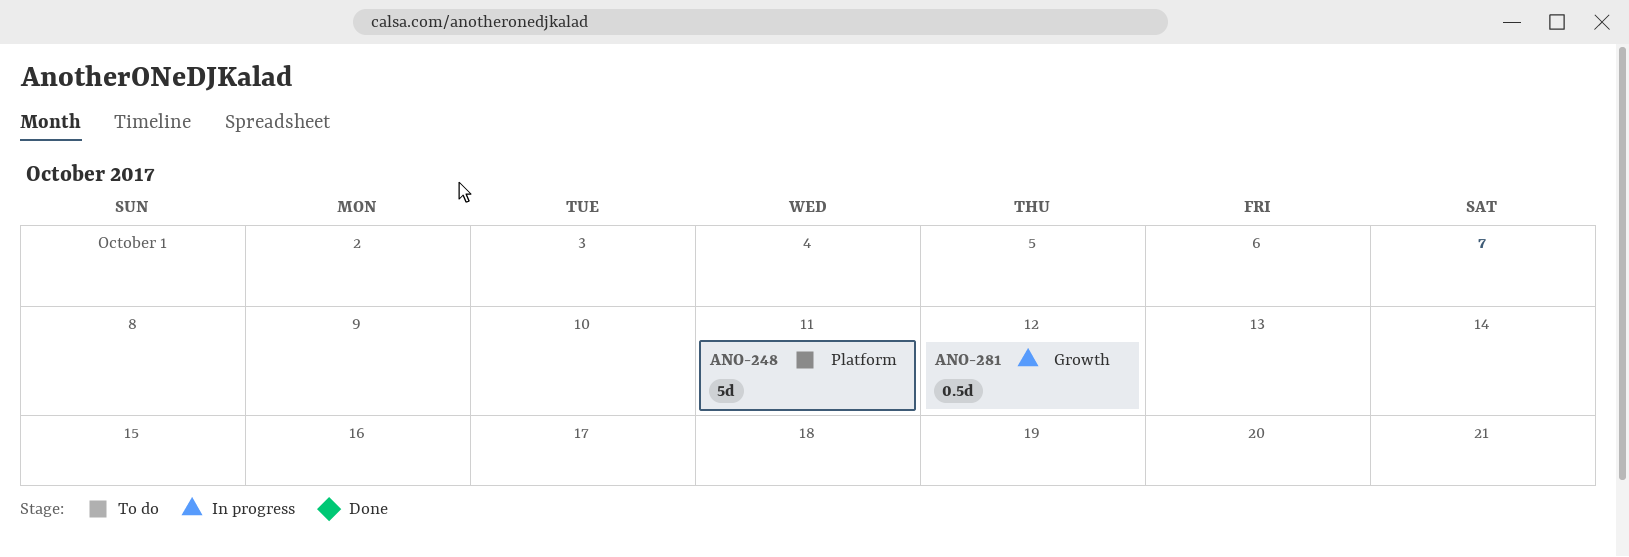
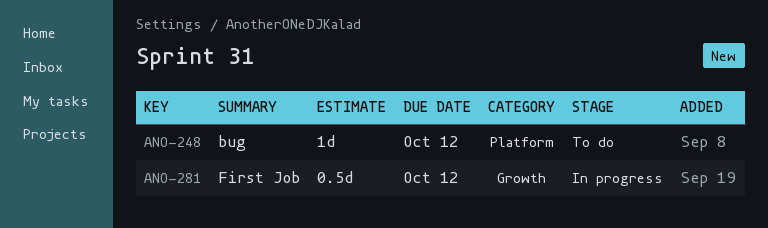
ANO-248, estimate: 5d -> 1d
ANO-248, due: Oct 11 -> Oct 12

